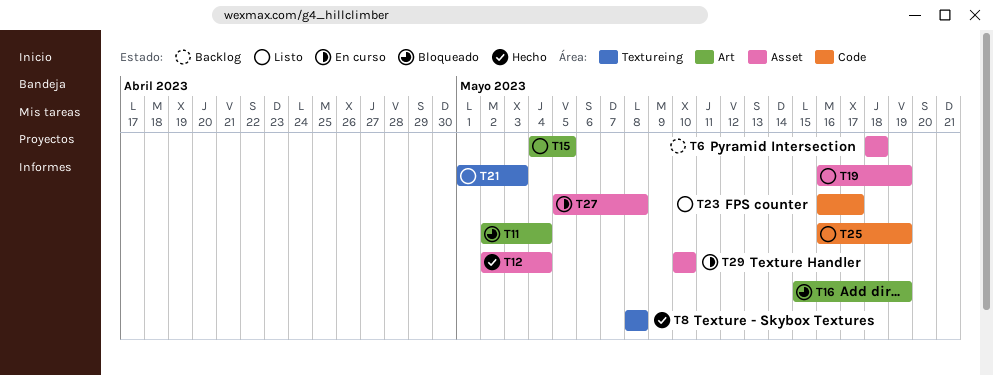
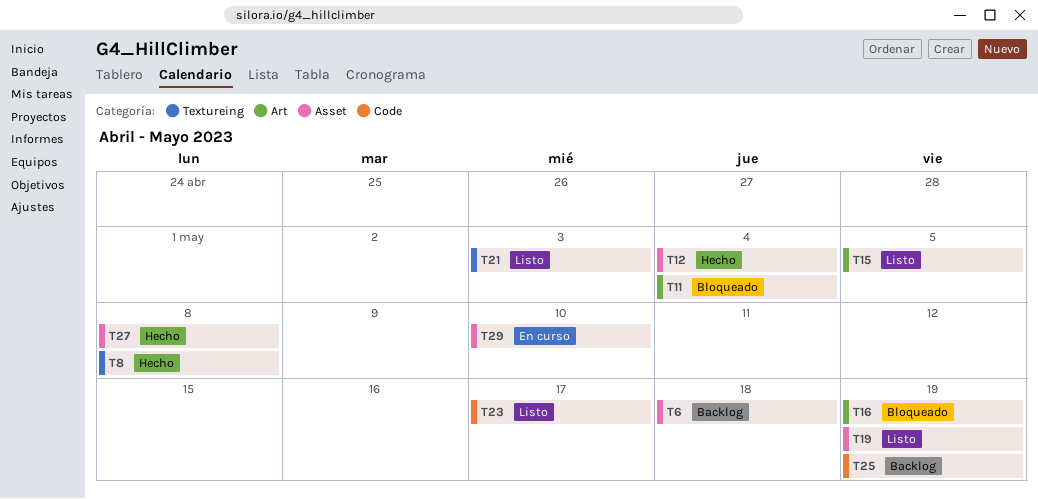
T25, status: Listo -> Backlog
T27, status: En curso -> Hecho

